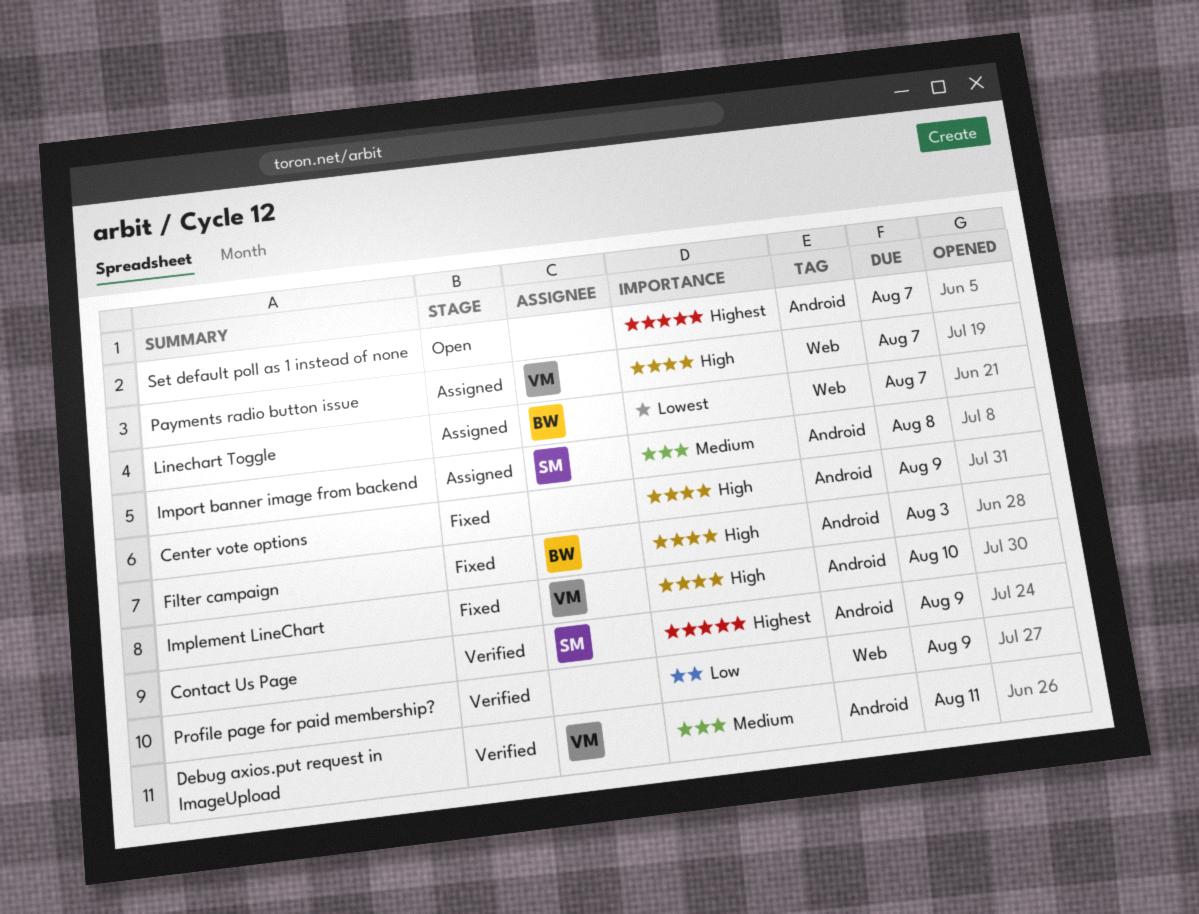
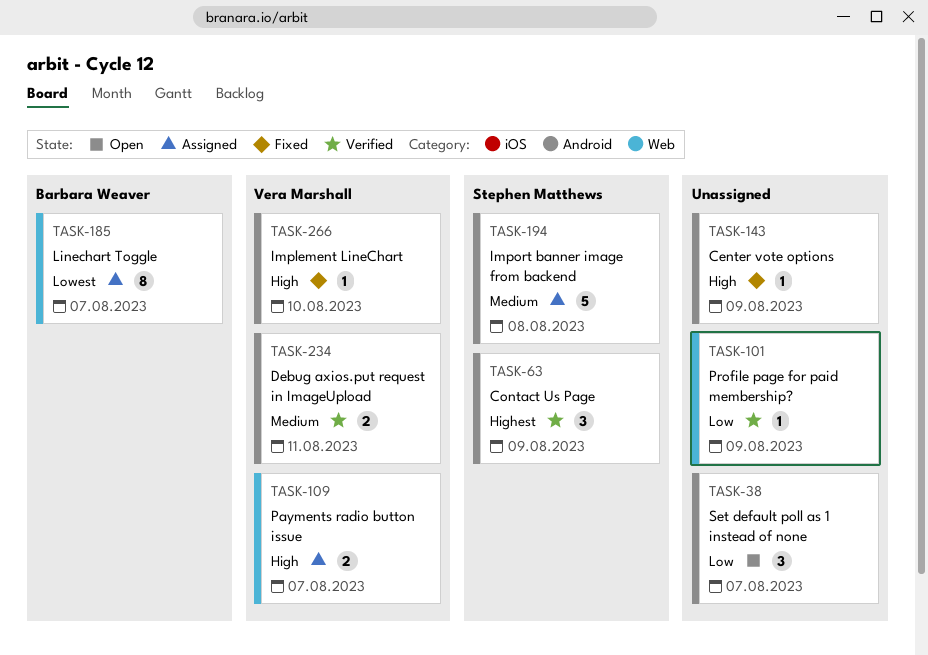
Filter campaign: present -> none
Set default poll as 1 instead of none, priority: Highest -> Low

